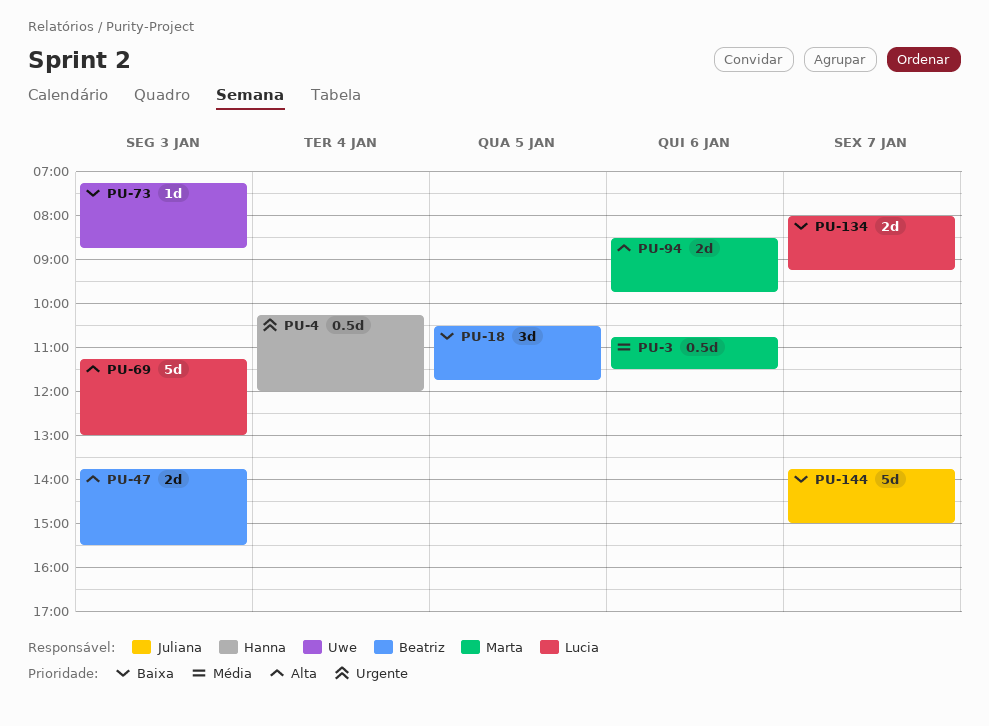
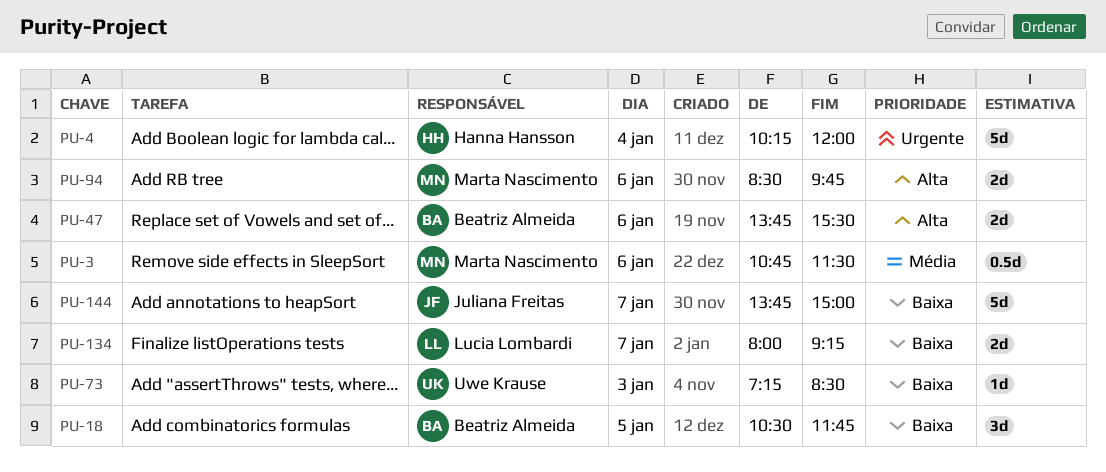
PU-4, estimate: 0.5d -> 5d
PU-47, day: Jan 3 -> Jan 6
PU-69: present -> none
PU-73, ends: 08:45 -> 08:30

